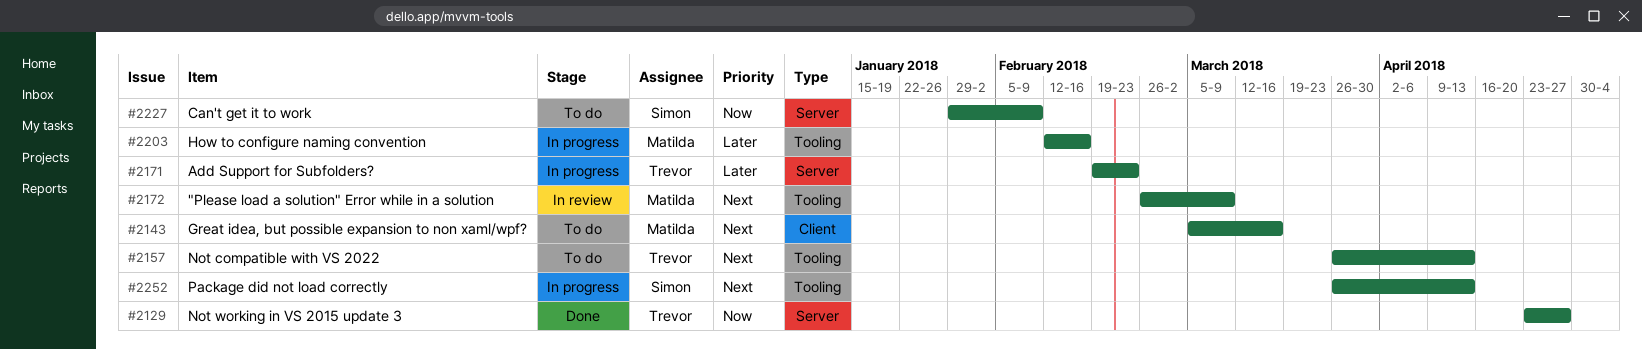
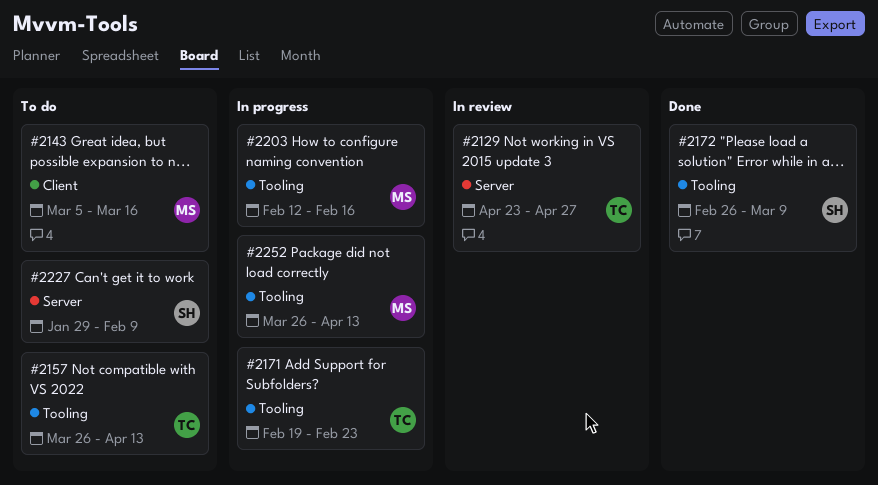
#2129, status: Done -> In review
#2171, label: Server -> Tooling
#2172, status: In review -> Done
#2172, owner: Matilda -> Simon
#2252, owner: Simon -> Matilda

